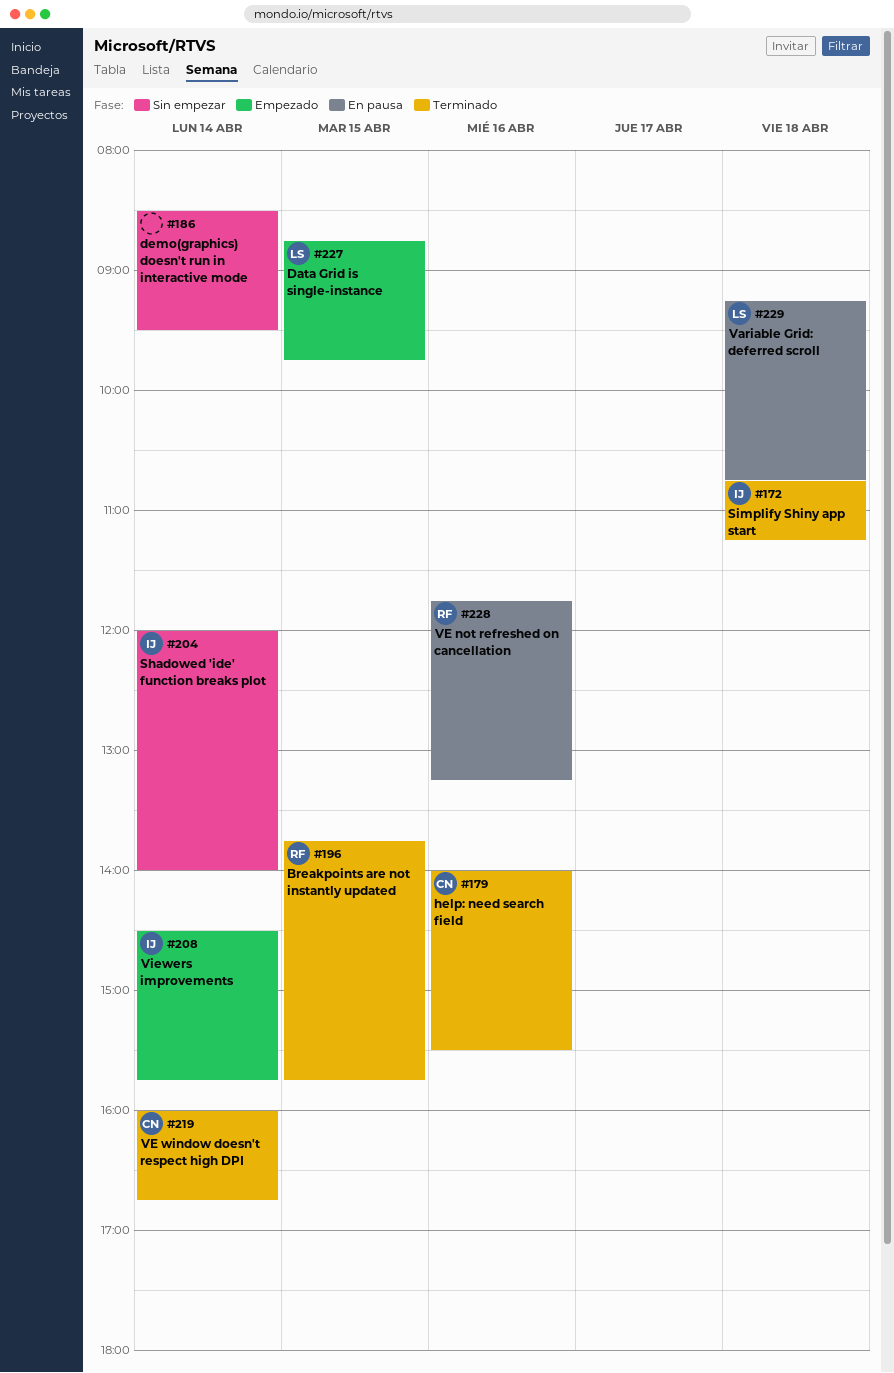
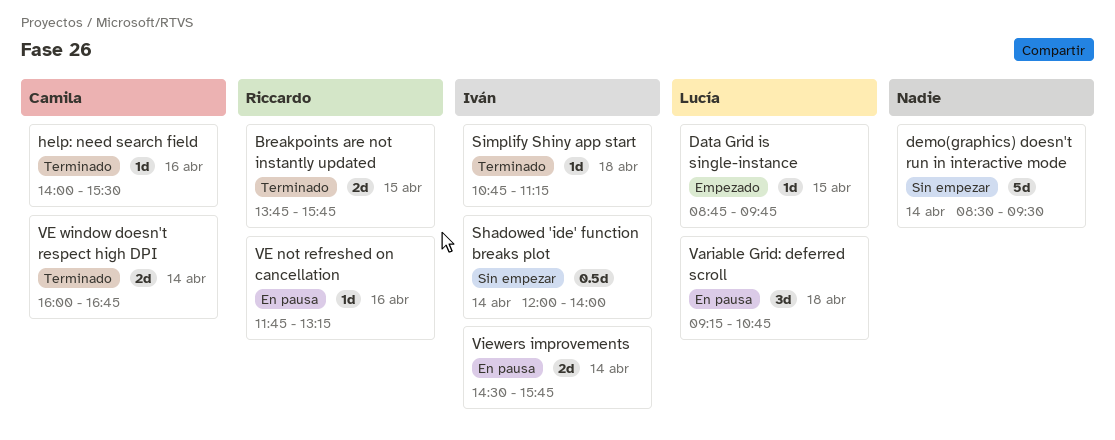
Viewers improvements, status: Empezado -> En pausa

